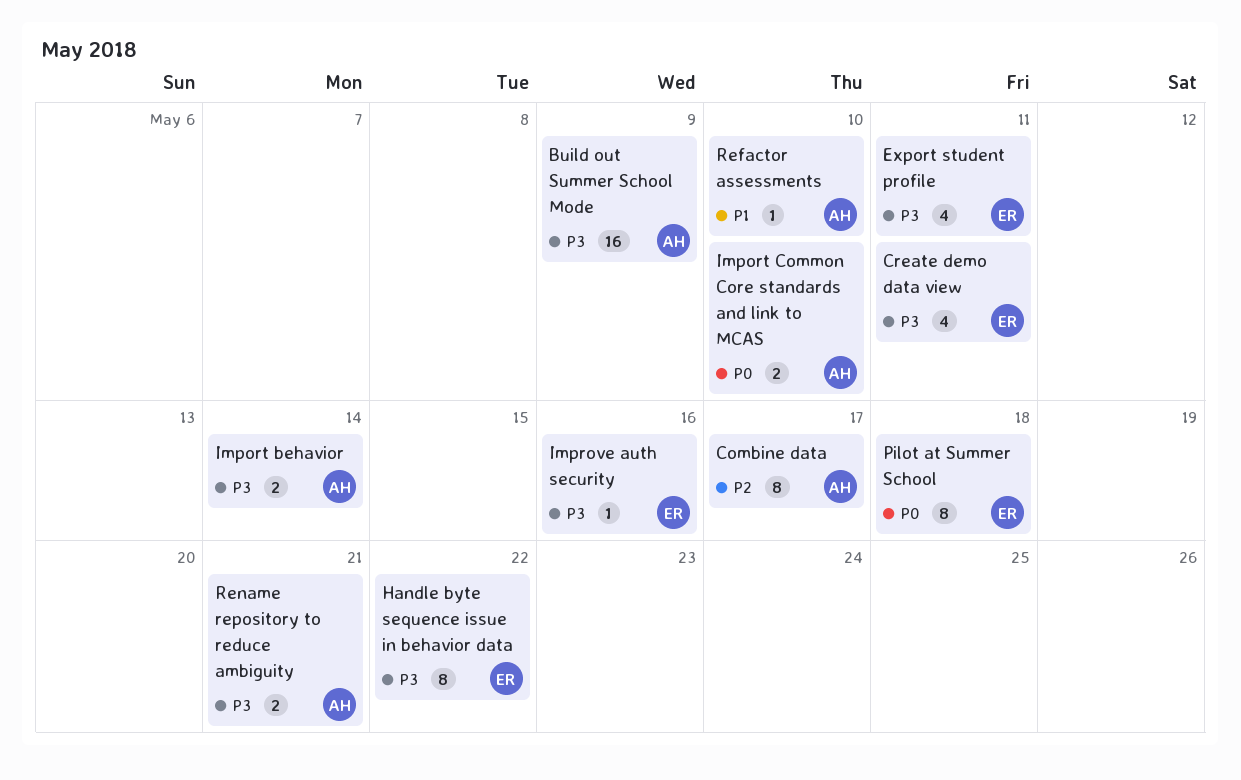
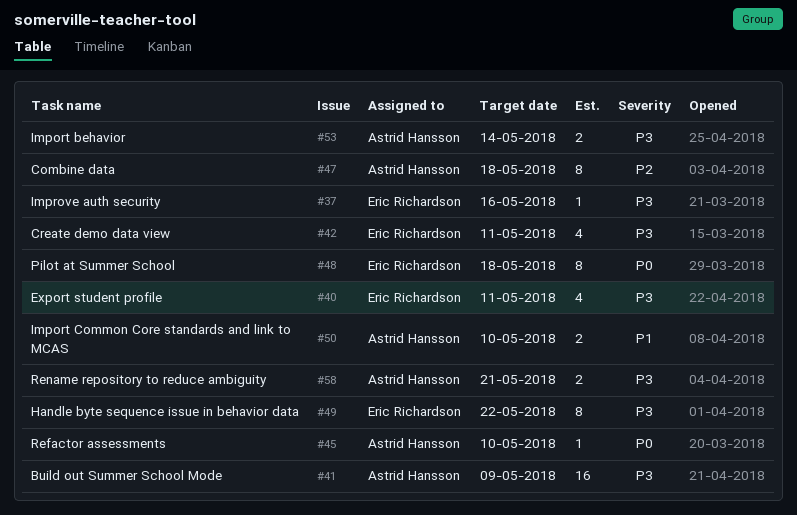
Combine data, due: May 17 -> May 18
Import Common Core standards and link to MCAS, priority: P0 -> P1
Refactor assessments, priority: P1 -> P0

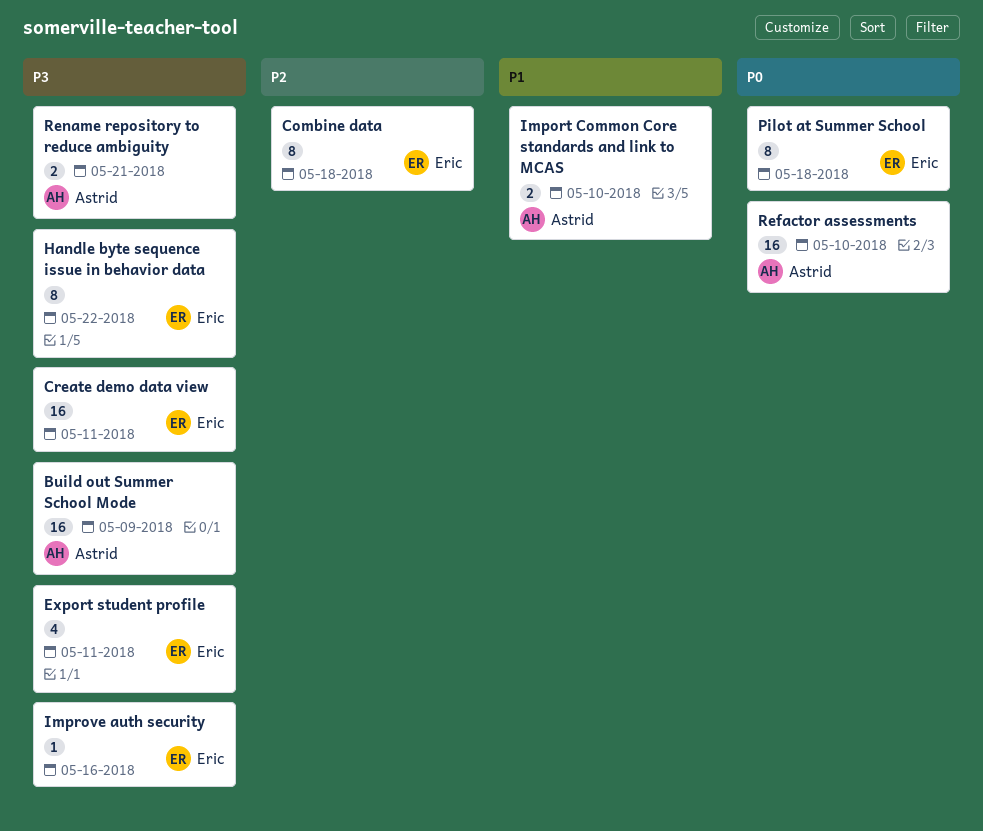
Combine data, owner: Astrid Hansson -> Eric Richardson
Create demo data view, estimate: 4 -> 16
Import behavior: present -> none
Refactor assessments, estimate: 1 -> 16

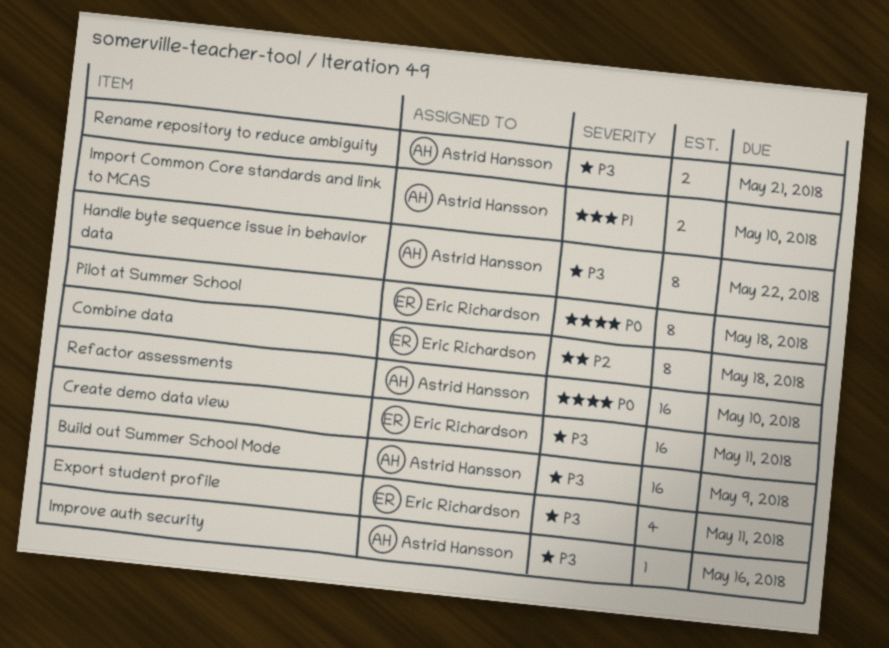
Handle byte sequence issue in behavior data, owner: Eric Richardson -> Astrid Hansson
Improve auth security, owner: Eric Richardson -> Astrid Hansson

